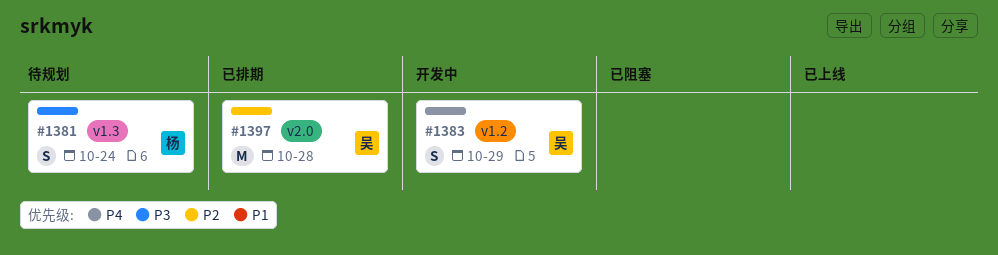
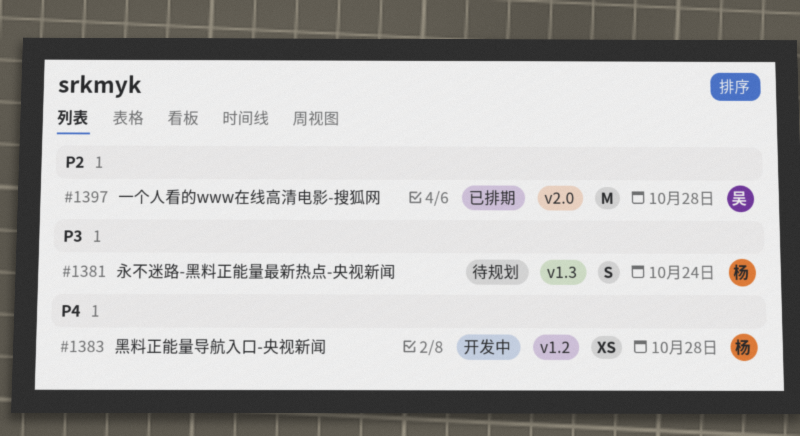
#1383, owner: 吴 -> 杨
#1383, estimate: S -> XS
#1383, due: Oct 29 -> Oct 28

